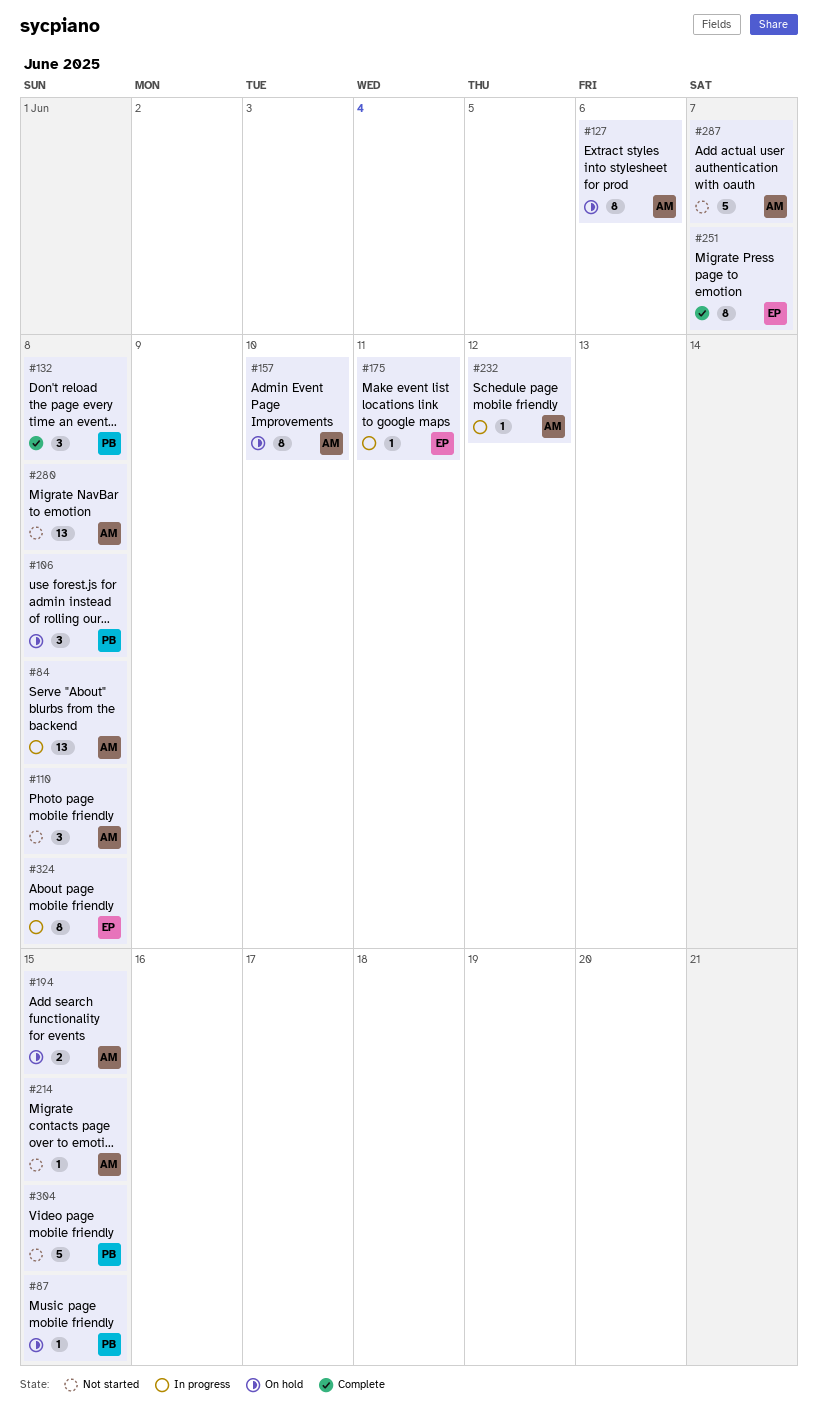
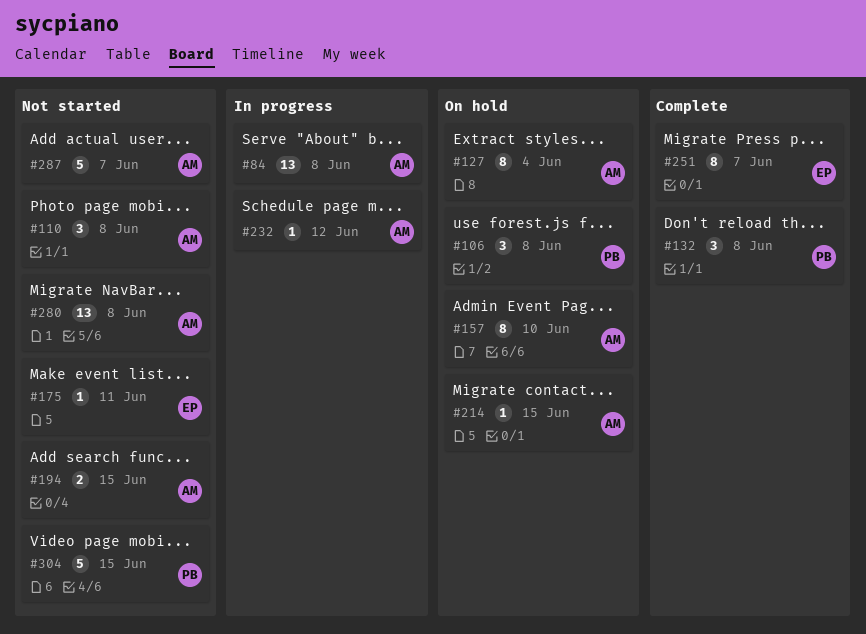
#87: present -> none
#127, due: Jun 6 -> Jun 4
#175, status: In progress -> Not started
#194, status: On hold -> Not started
#214, status: Not started -> On hold
#324: present -> none

